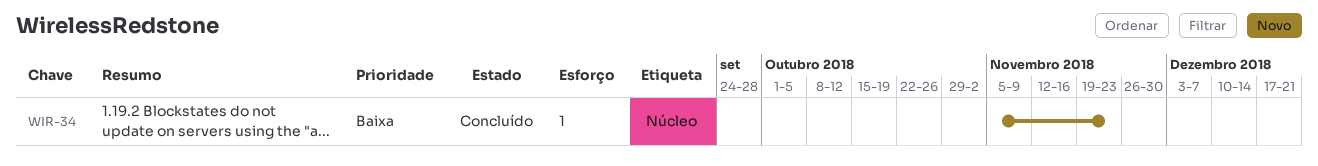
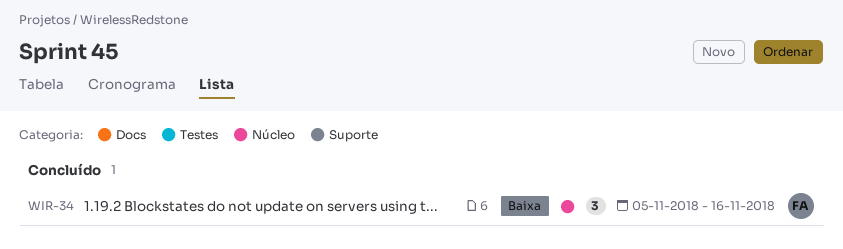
WIR-34, estimate: 1 -> 3
WIR-34, due: Nov 23 -> Nov 16

